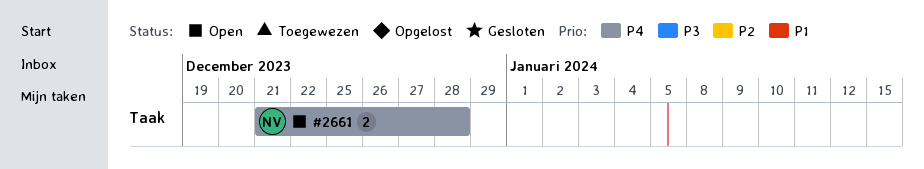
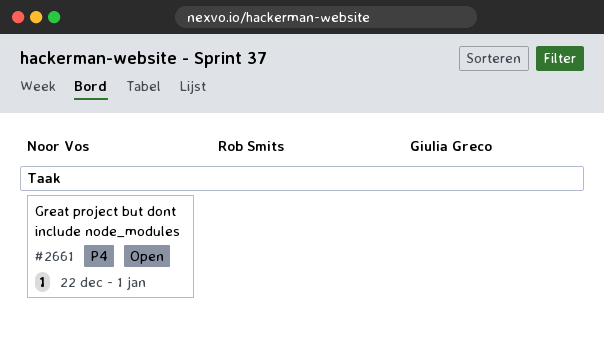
#2661, estimate: 2 -> 1
#2661, start: Dec 21 -> Dec 22
#2661, due: Dec 28 -> Jan 1

